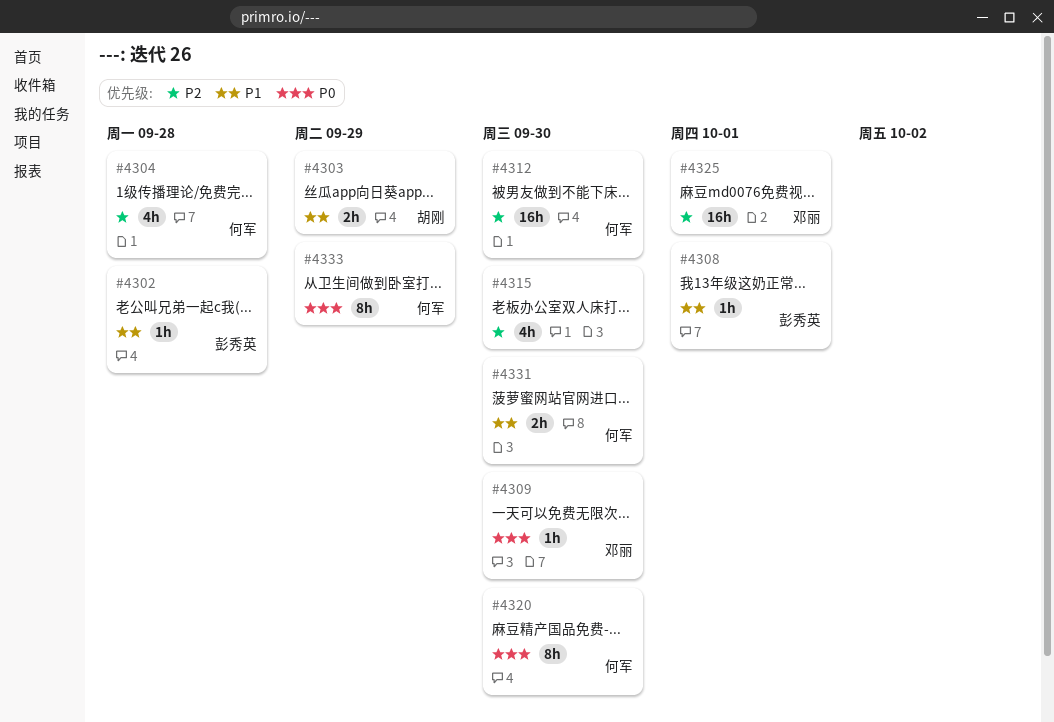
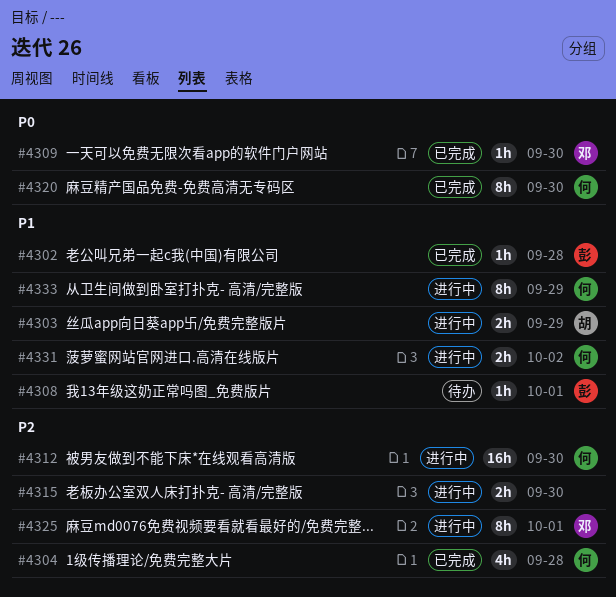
#4315, estimate: 4h -> 2h
#4325, estimate: 16h -> 8h
#4331, due: Sep 30 -> Oct 2
#4333, priority: P0 -> P1

